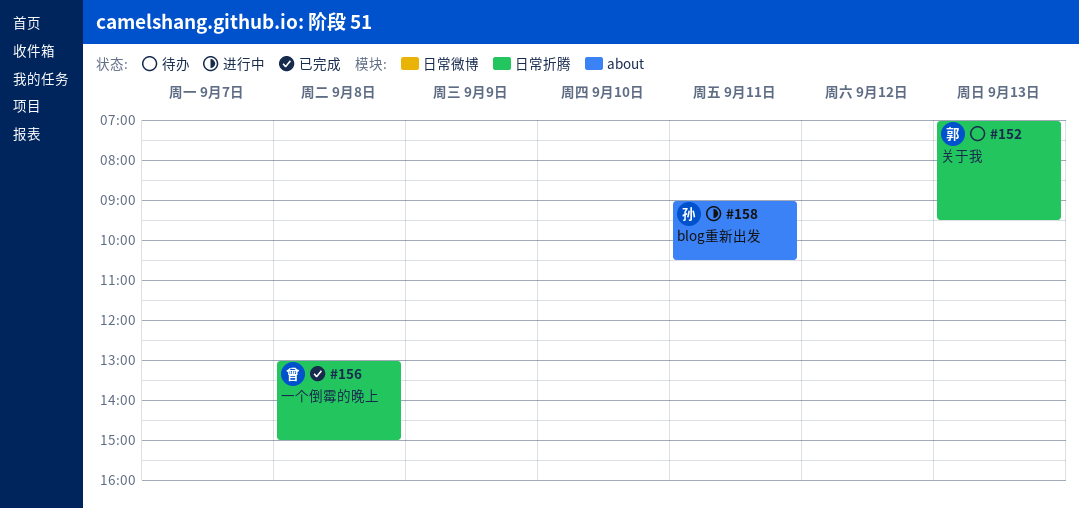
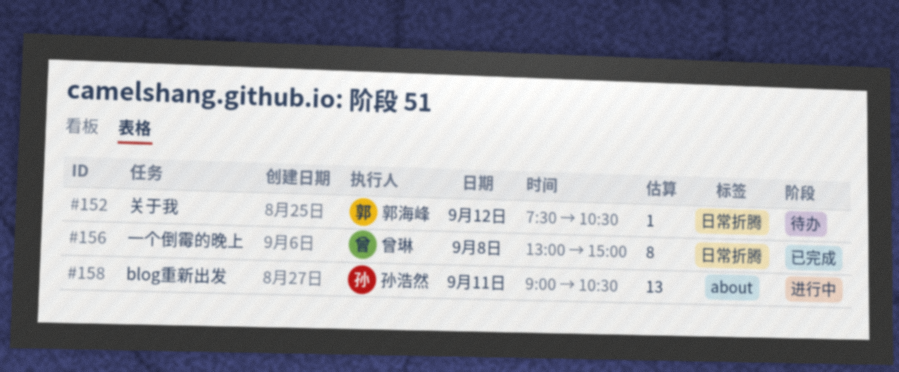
#152, day: Sep 13 -> Sep 12
#152, begins: 07:00 -> 07:30
#152, ends: 09:30 -> 10:30

